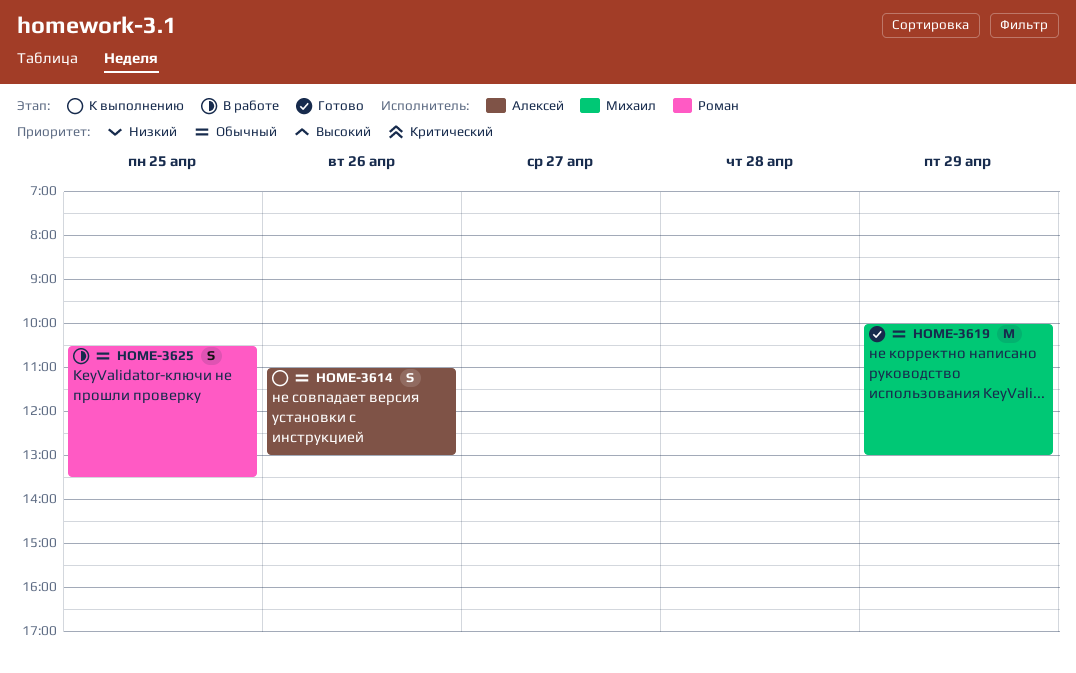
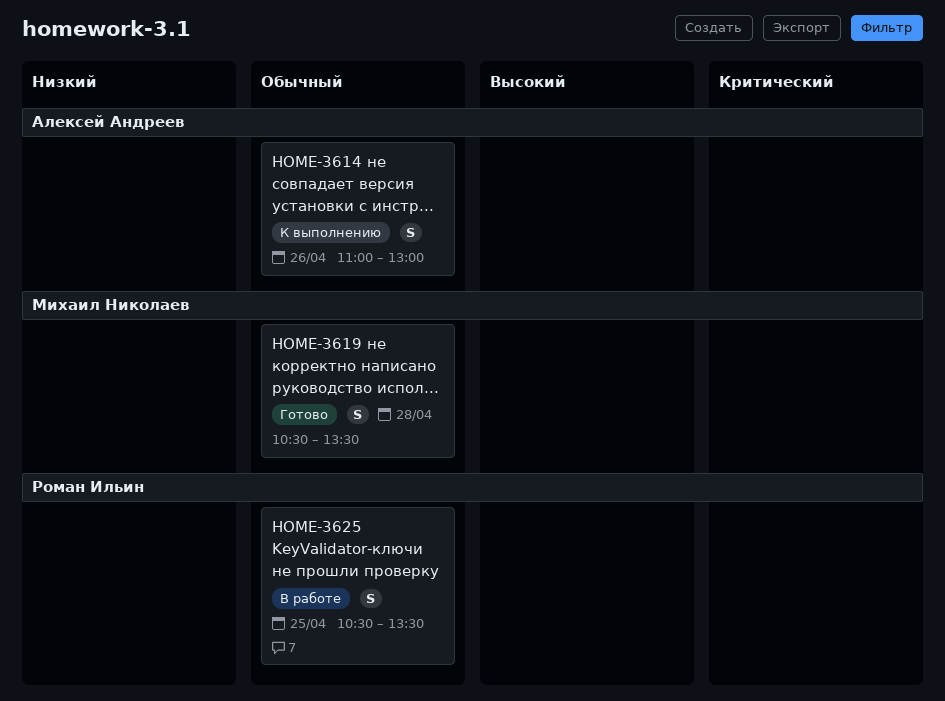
HOME-3619, estimate: M -> S
HOME-3619, day: Apr 29 -> Apr 28
HOME-3619, begins: 10:00 -> 10:30
HOME-3619, ends: 13:00 -> 13:30

